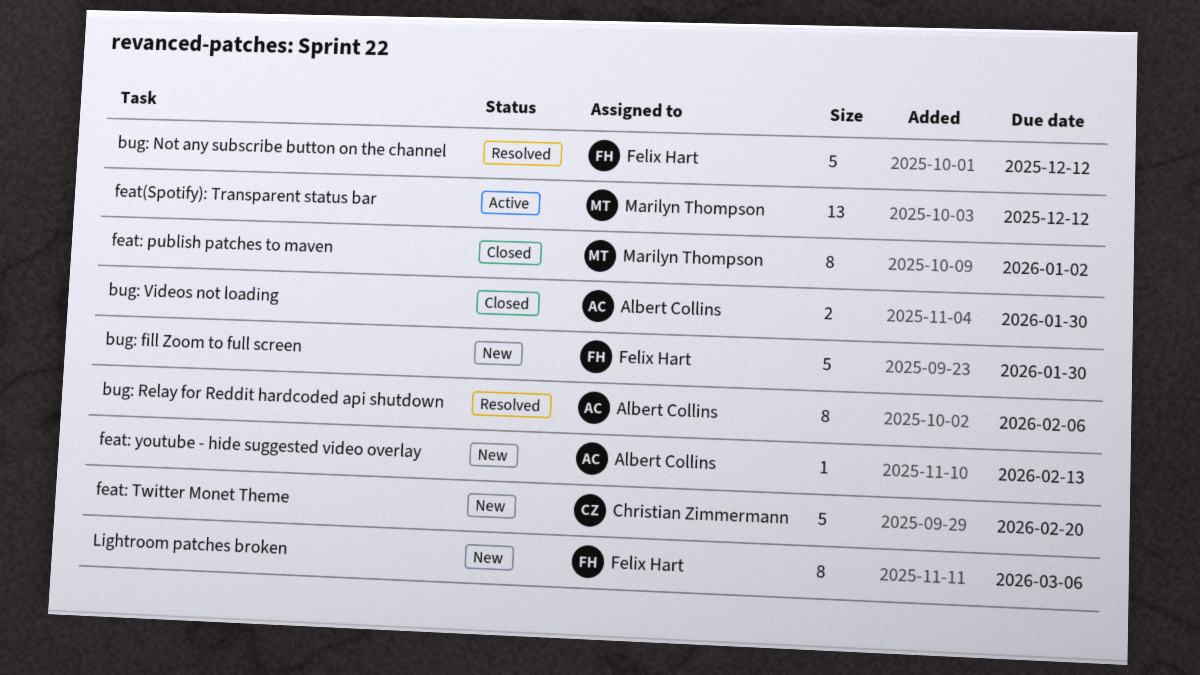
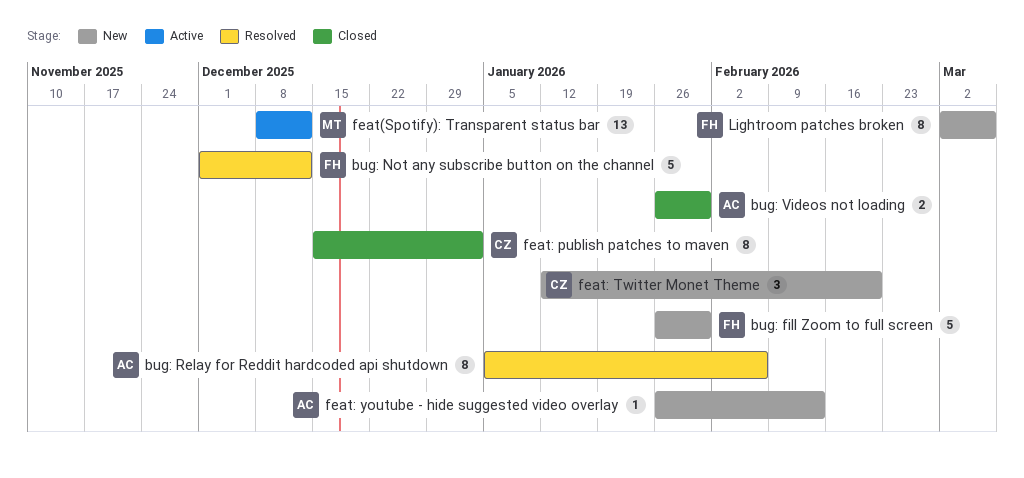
feat: publish patches to maven, owner: Marilyn Thompson -> Christian Zimmermann
feat: Twitter Monet Theme, estimate: 5 -> 3

